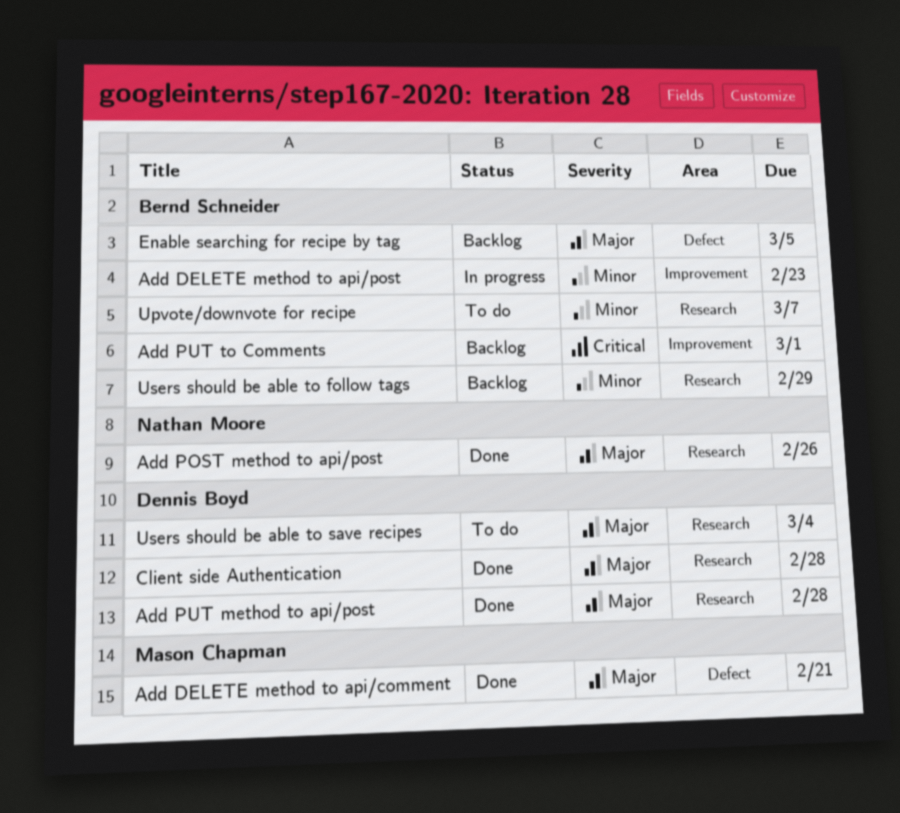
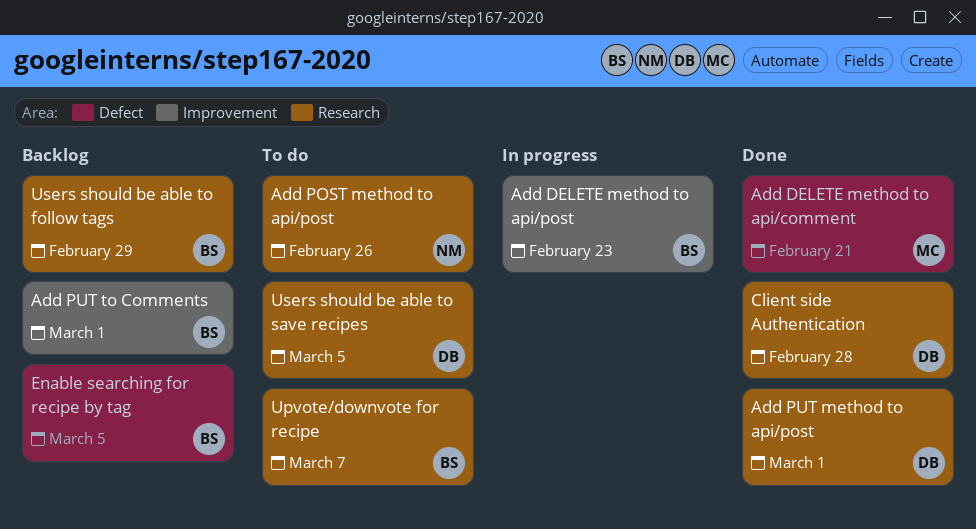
Add POST method to api/post, status: Done -> To do
Add PUT method to api/post, due: Feb 28 -> Mar 1
Users should be able to save recipes, due: Mar 4 -> Mar 5

